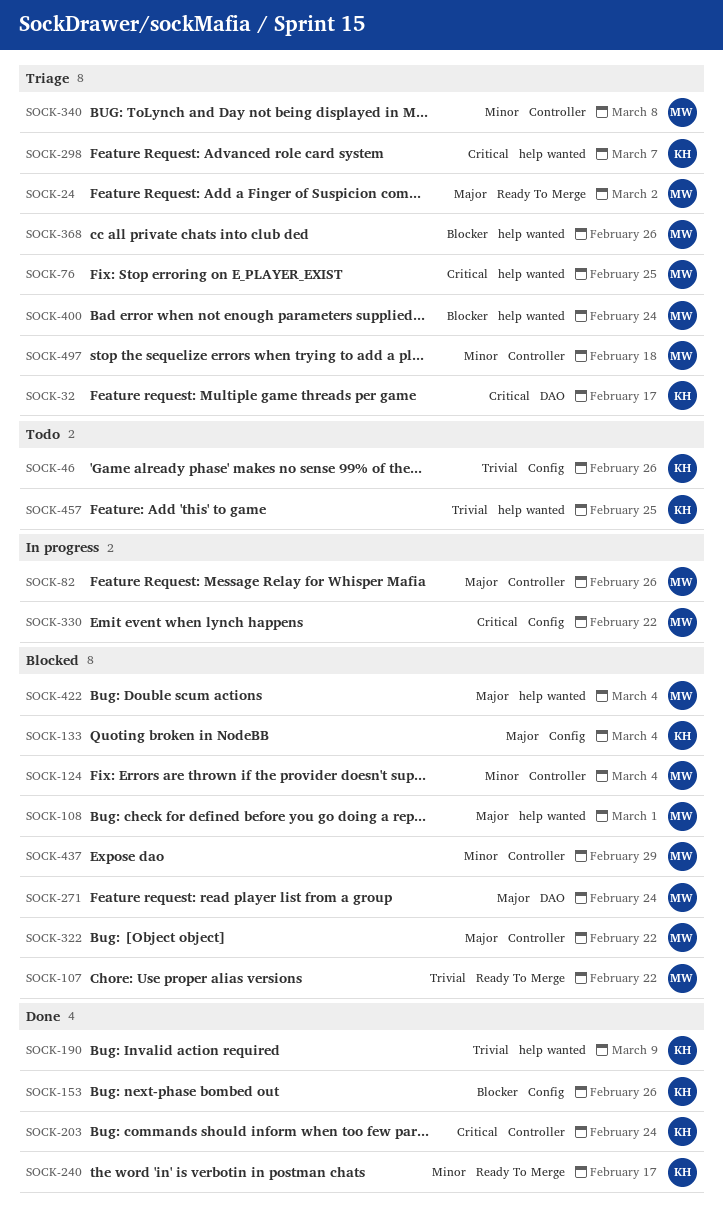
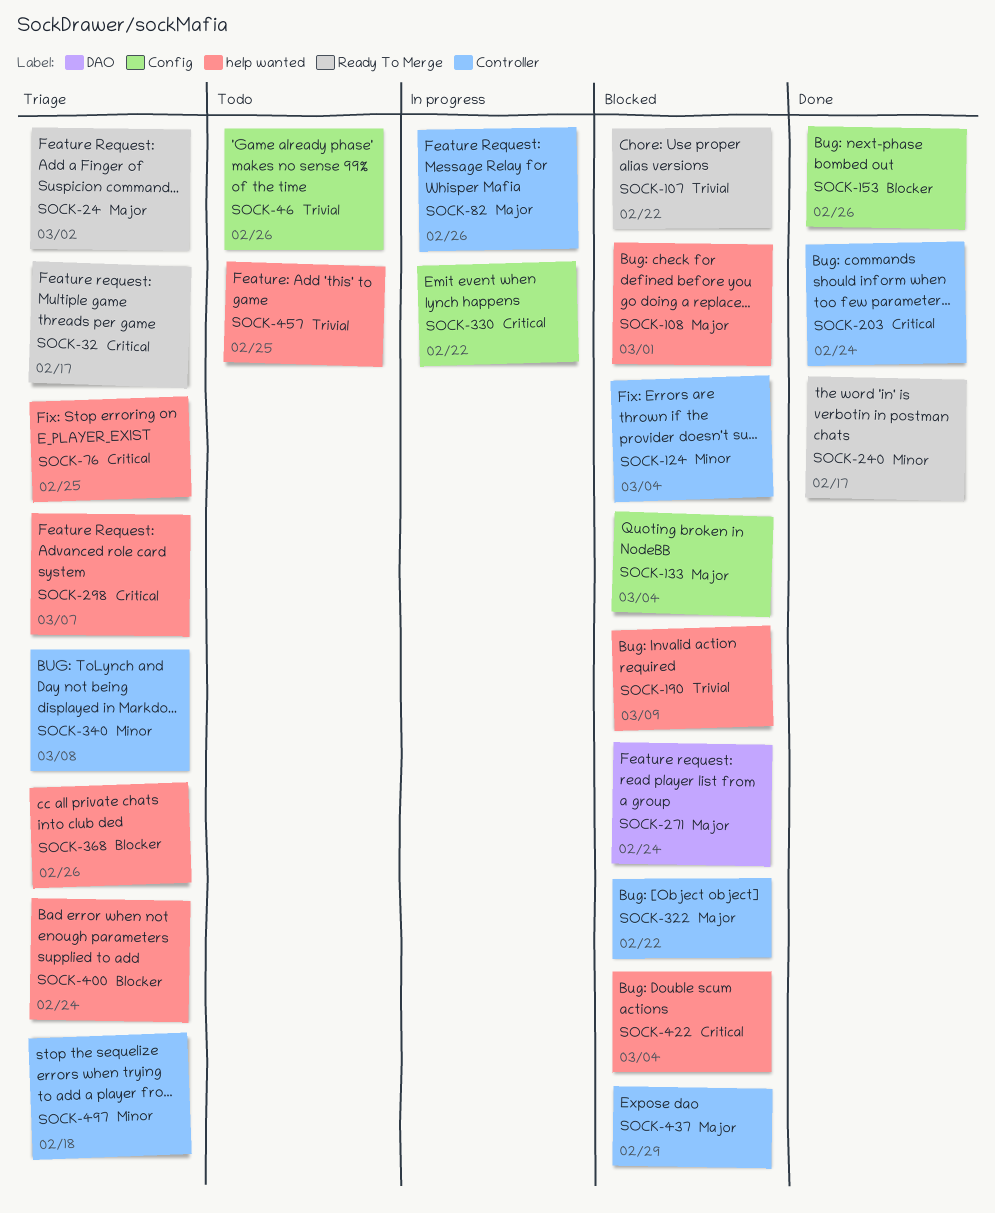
SOCK-32, label: DAO -> Ready To Merge
SOCK-190, status: Done -> Blocked
SOCK-422, priority: Major -> Critical
SOCK-437, priority: Minor -> Major

